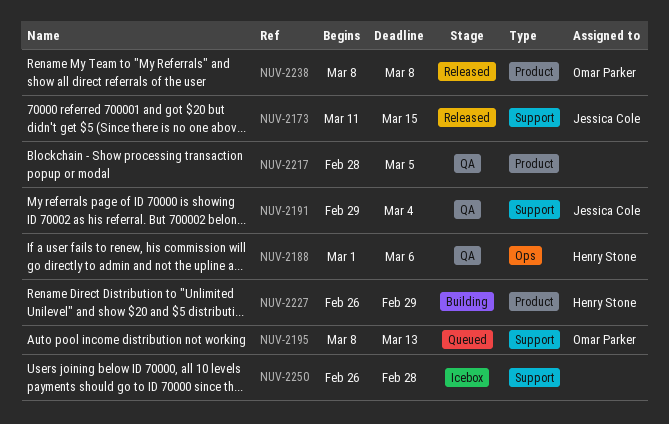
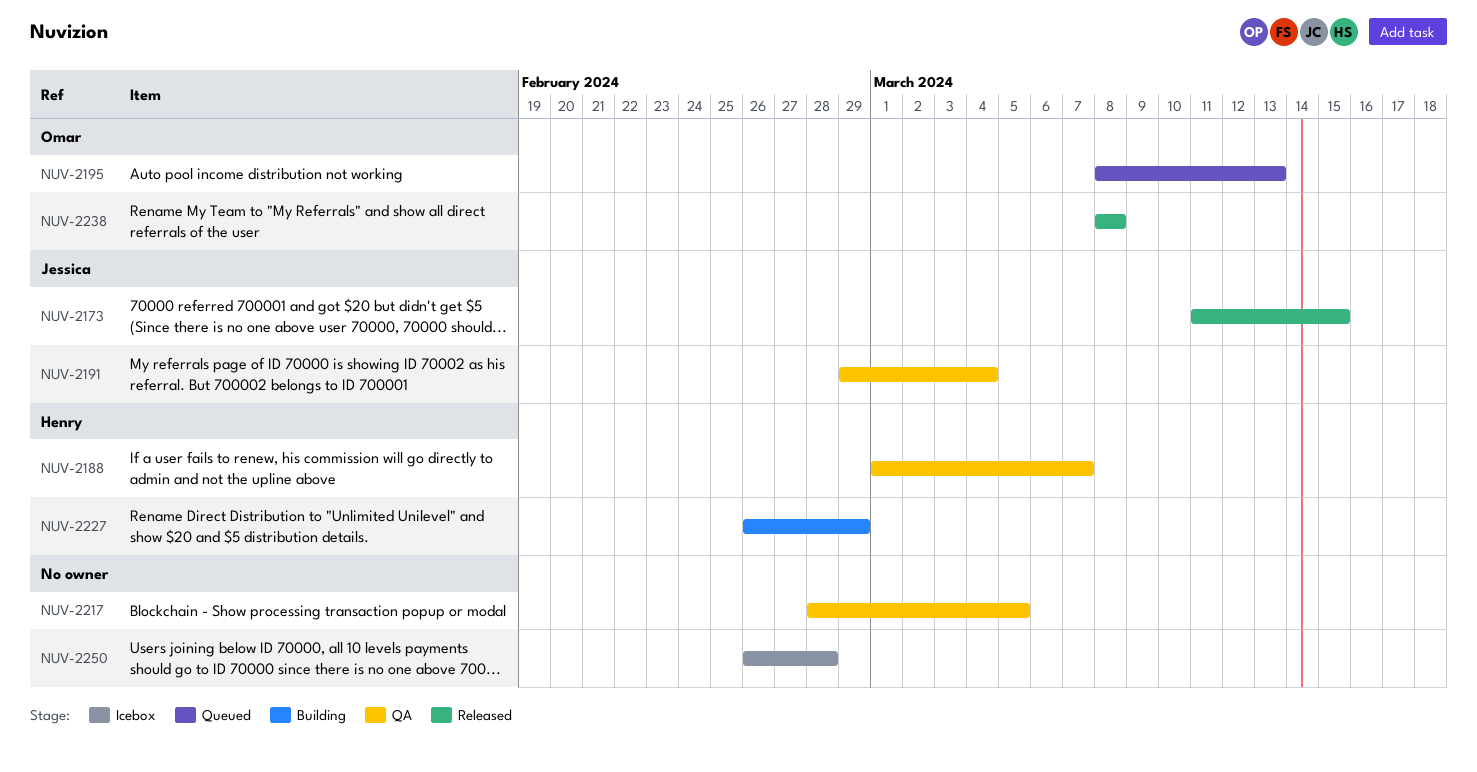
NUV-2188, due: Mar 6 -> Mar 7

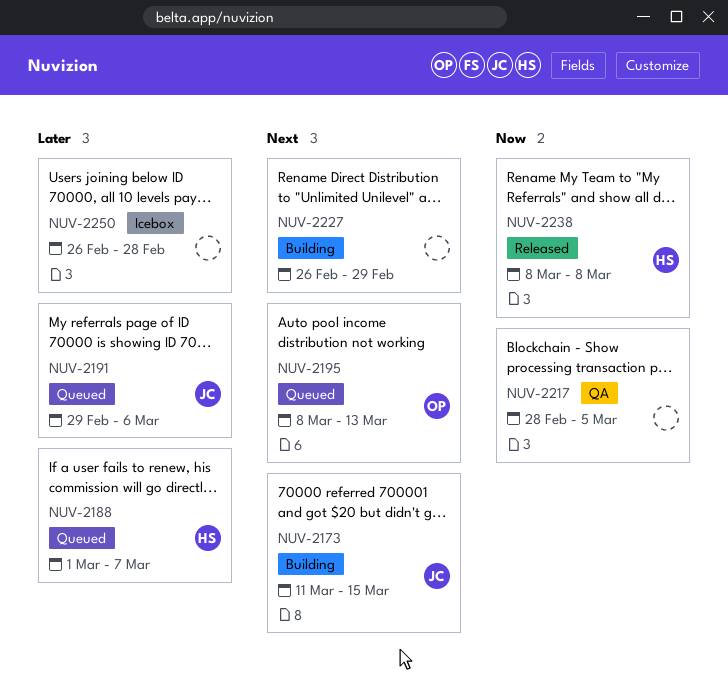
NUV-2173, status: Released -> Building
NUV-2188, status: QA -> Queued
NUV-2191, status: QA -> Queued
NUV-2191, due: Mar 4 -> Mar 6
NUV-2227, owner: Henry -> none
NUV-2238, owner: Omar -> Henry

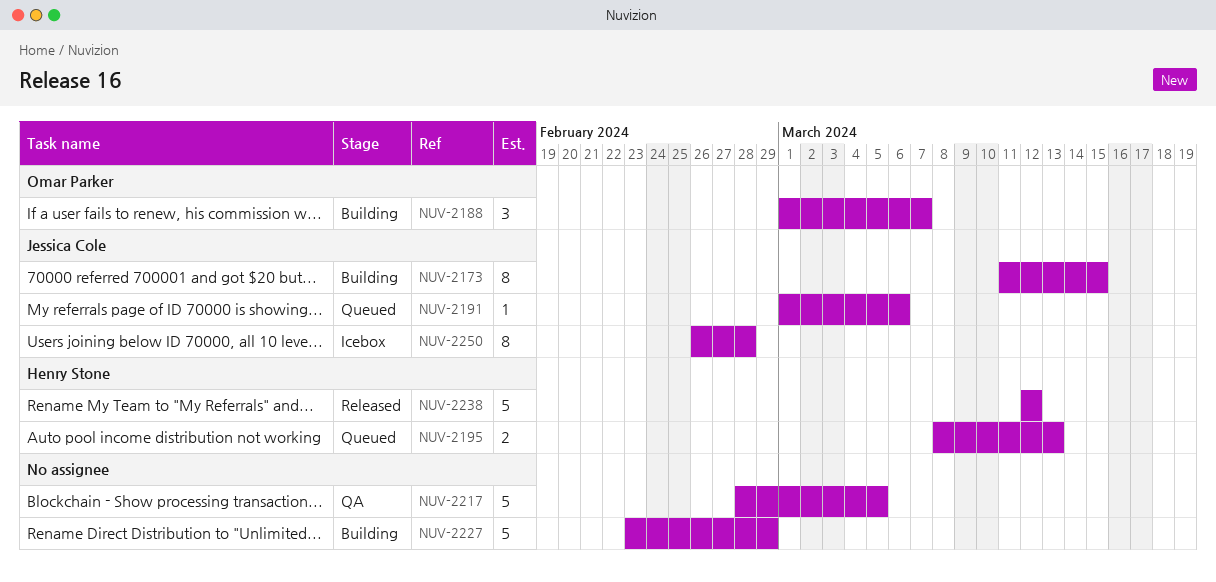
NUV-2188, status: Queued -> Building
NUV-2188, owner: Henry Stone -> Omar Parker
NUV-2191, start: Feb 29 -> Mar 1
NUV-2195, owner: Omar Parker -> Henry Stone
NUV-2227, start: Feb 26 -> Feb 23
NUV-2238, start: Mar 8 -> Mar 12
NUV-2238, due: Mar 8 -> Mar 12
NUV-2250, owner: none -> Jessica Cole

